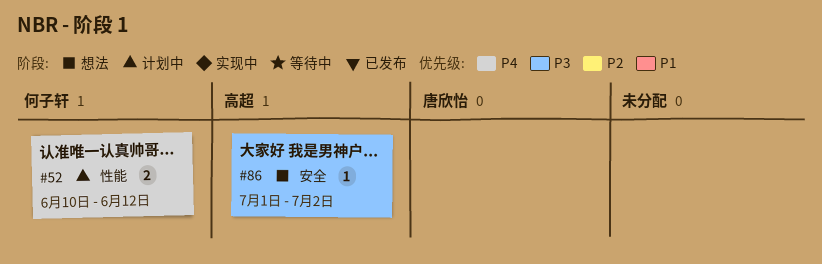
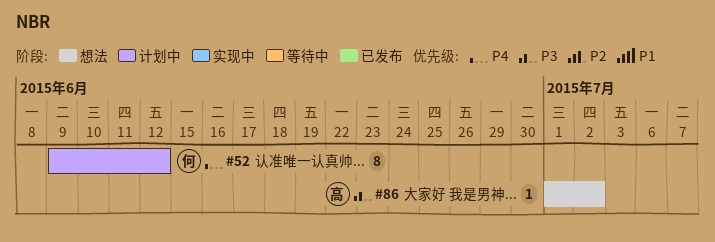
#52, estimate: 2 -> 8
#52, start: Jun 10 -> Jun 9

